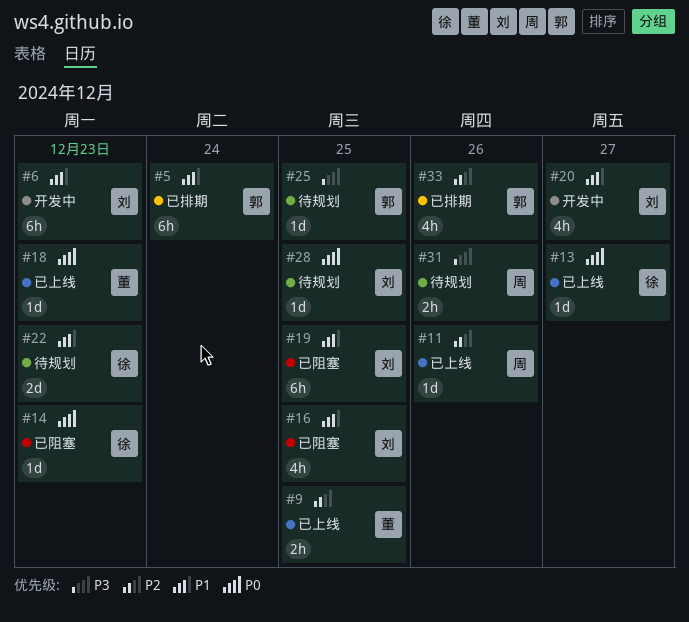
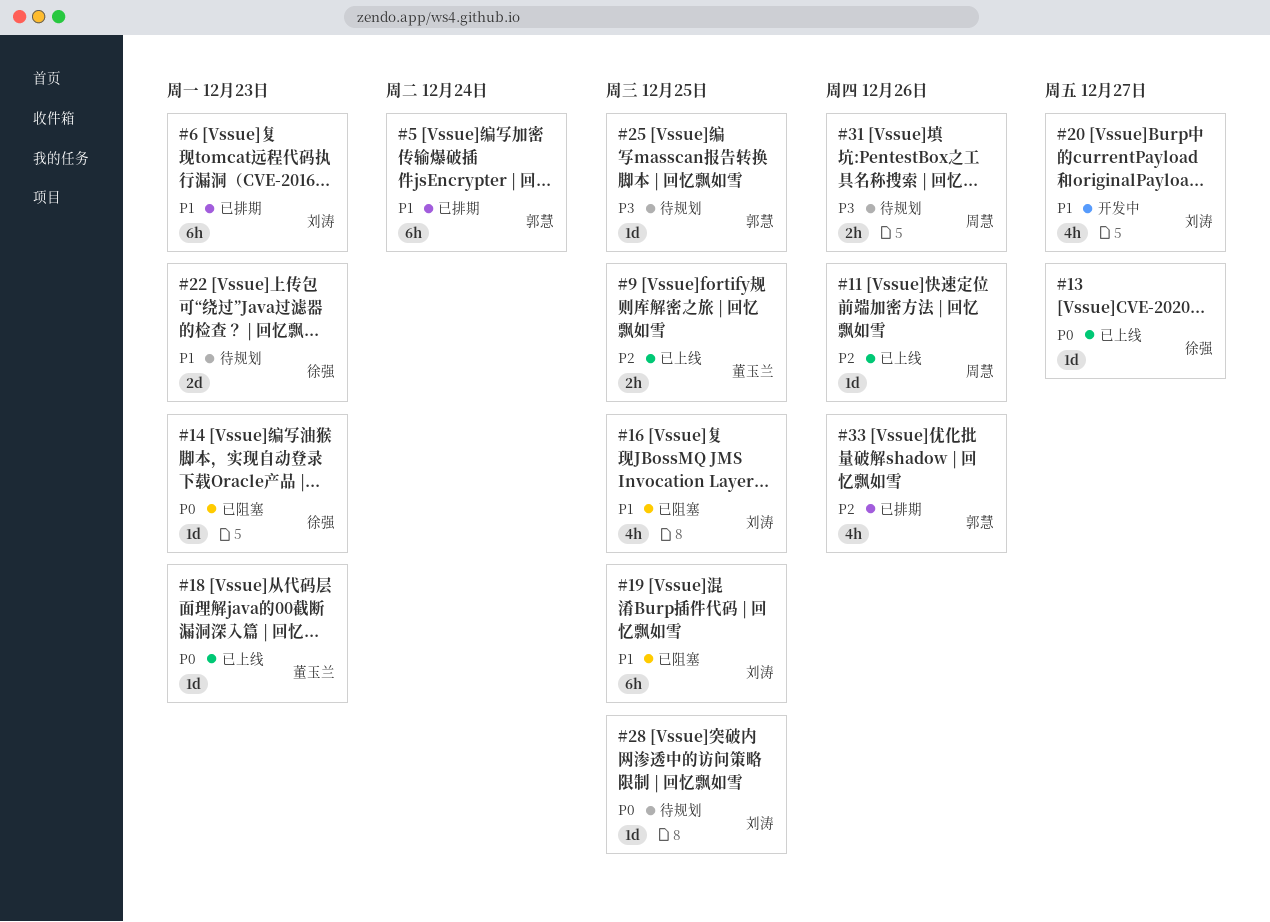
#6, status: 开发中 -> 已排期

